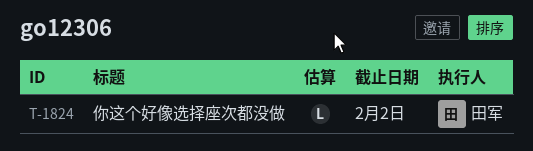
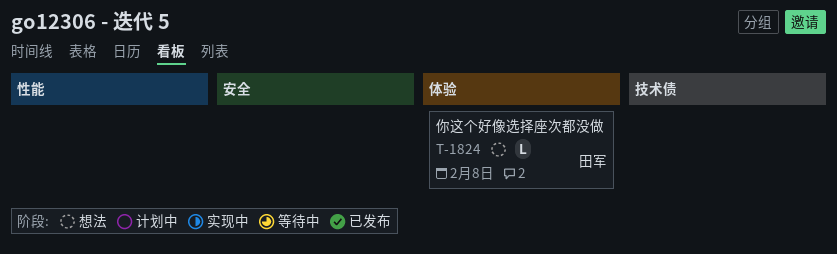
T-1824, due: Feb 2 -> Feb 8

